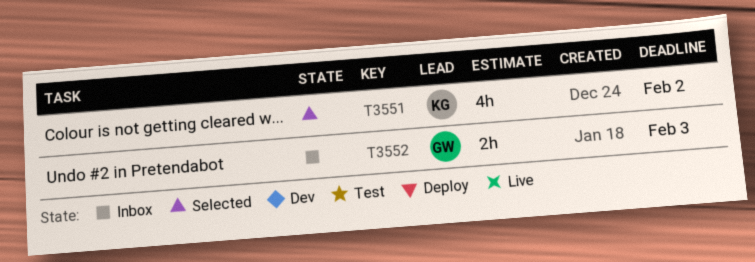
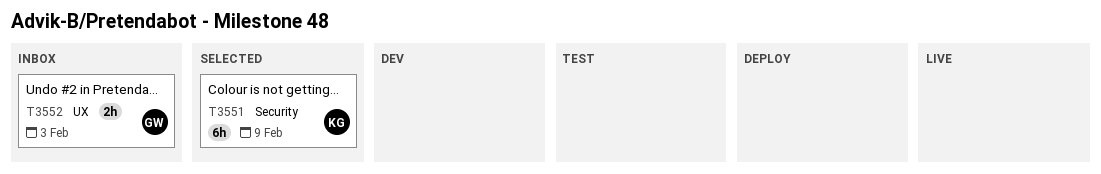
T3551, estimate: 4h -> 6h
T3551, due: Feb 2 -> Feb 9

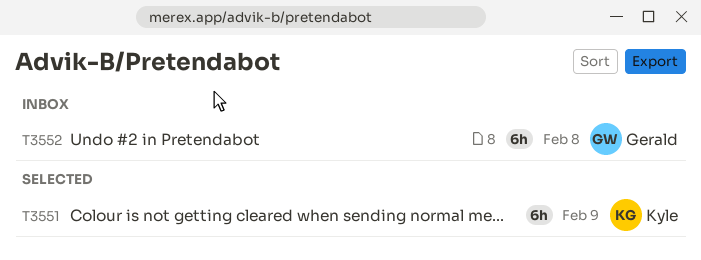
T3552, estimate: 2h -> 6h
T3552, due: Feb 3 -> Feb 8

